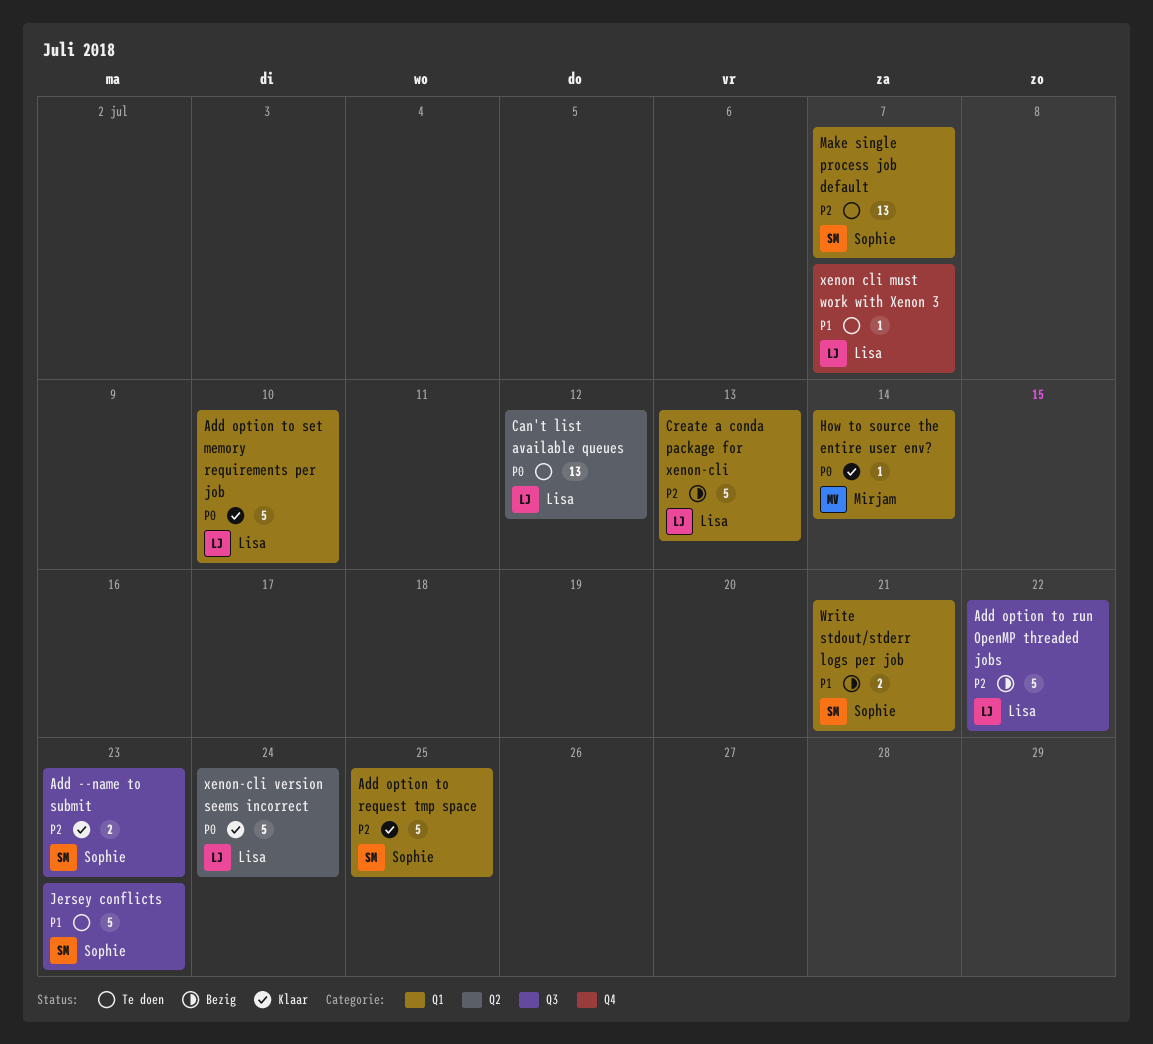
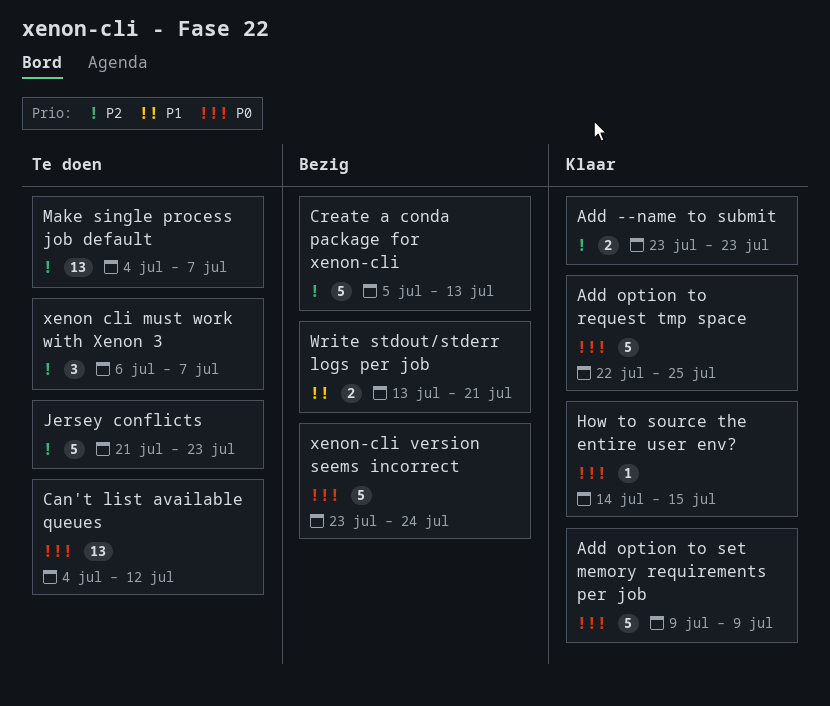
Add option to request tmp space, priority: P2 -> P0
Add option to run OpenMP threaded jobs: present -> none
Add option to set memory requirements per job, due: Jul 10 -> Jul 9
How to source the entire user env?, due: Jul 14 -> Jul 15
Jersey conflicts, priority: P1 -> P2
xenon cli must work with Xenon 3, priority: P1 -> P2
xenon cli must work with Xenon 3, estimate: 1 -> 3
xenon-cli version seems incorrect, status: Klaar -> Bezig

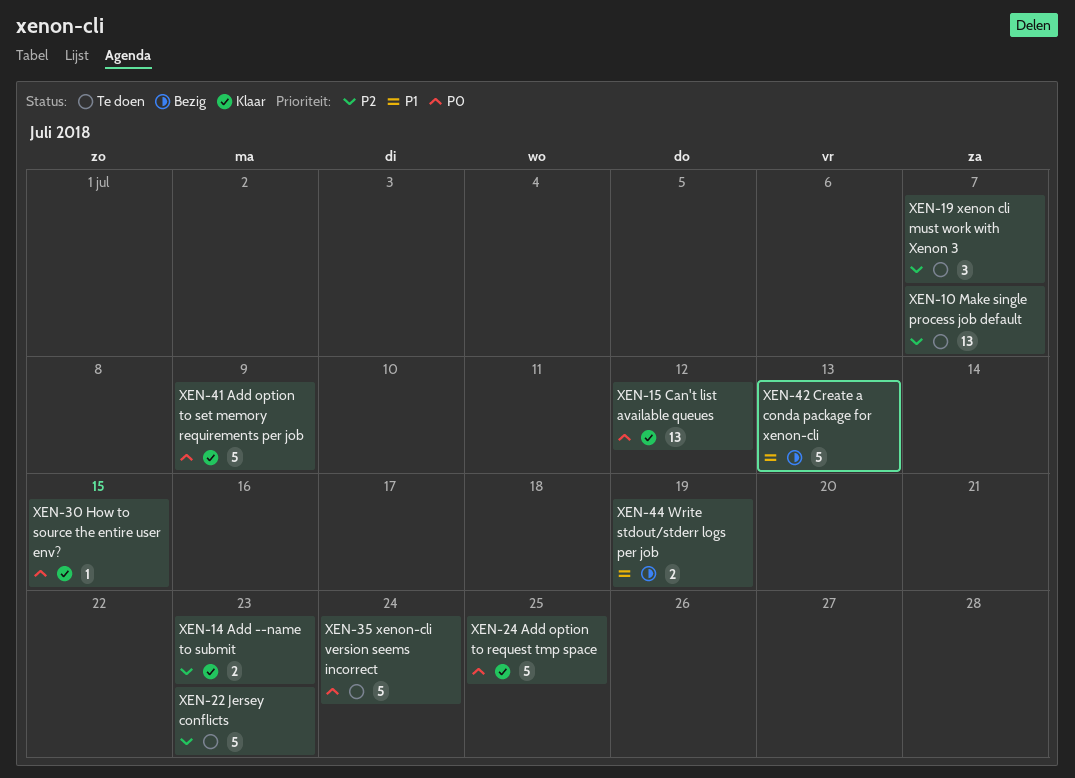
Can't list available queues, status: Te doen -> Klaar
Create a conda package for xenon-cli, priority: P2 -> P1
Write stdout/stderr logs per job, due: Jul 21 -> Jul 19
xenon-cli version seems incorrect, status: Bezig -> Te doen

